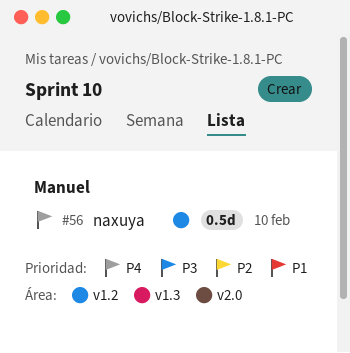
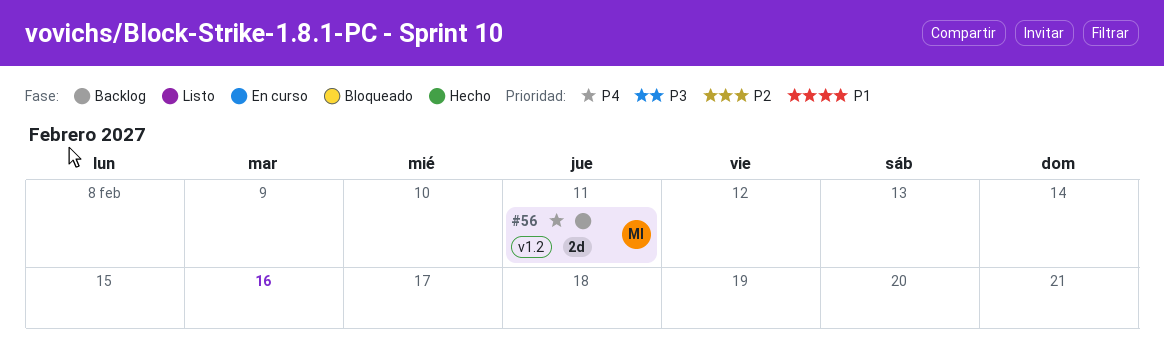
#56, estimate: 0.5d -> 2d
#56, due: Feb 10 -> Feb 11

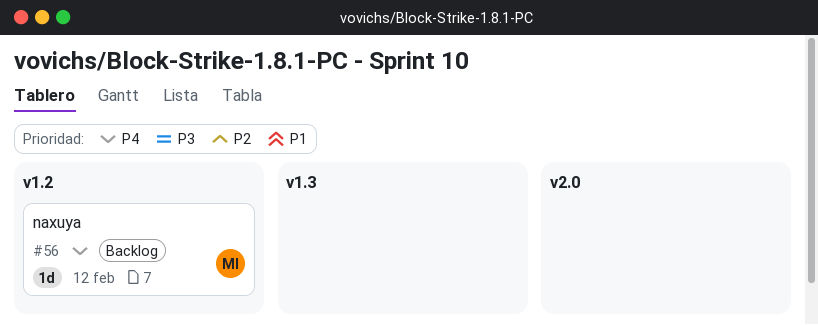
#56, estimate: 2d -> 1d
#56, due: Feb 11 -> Feb 12

